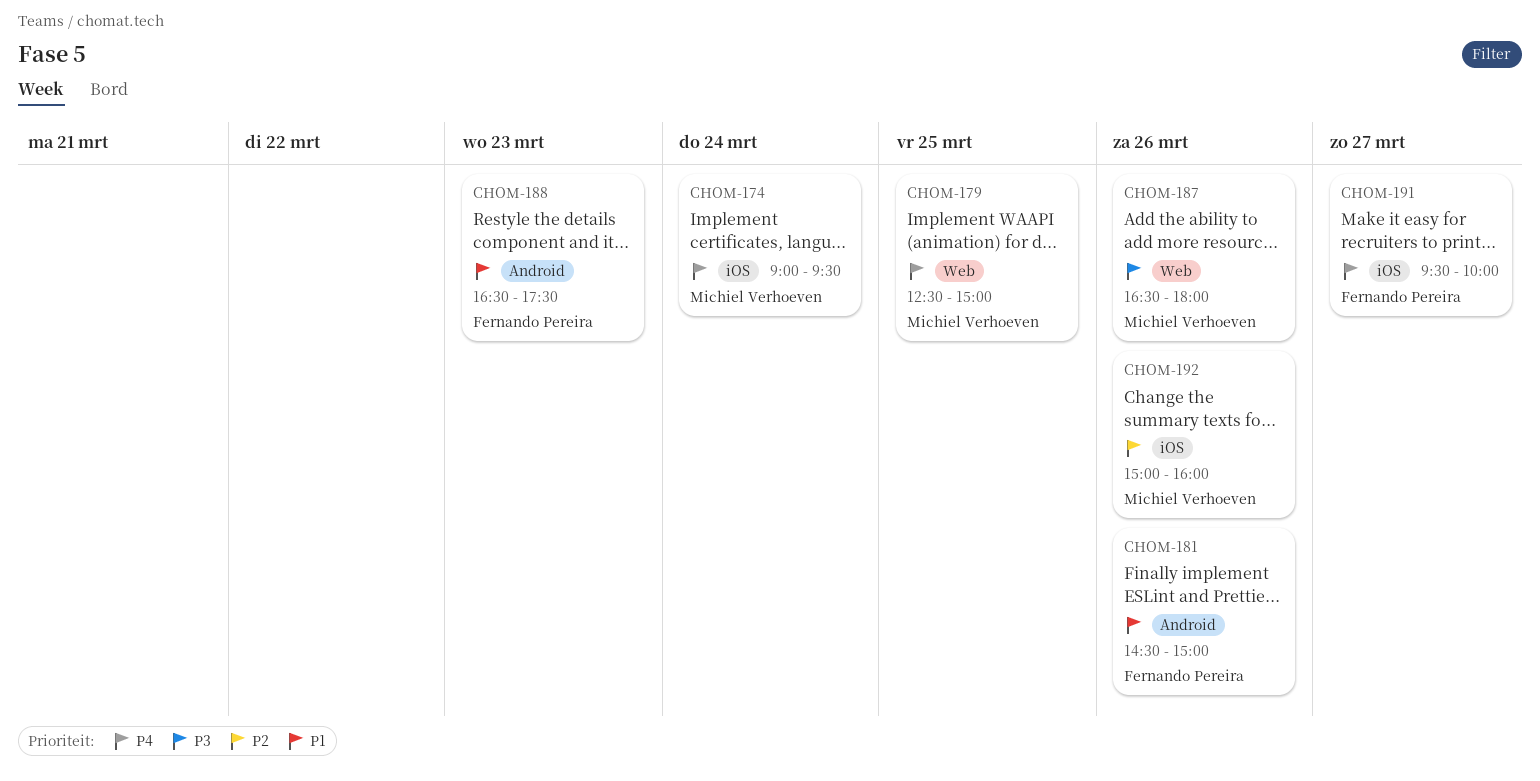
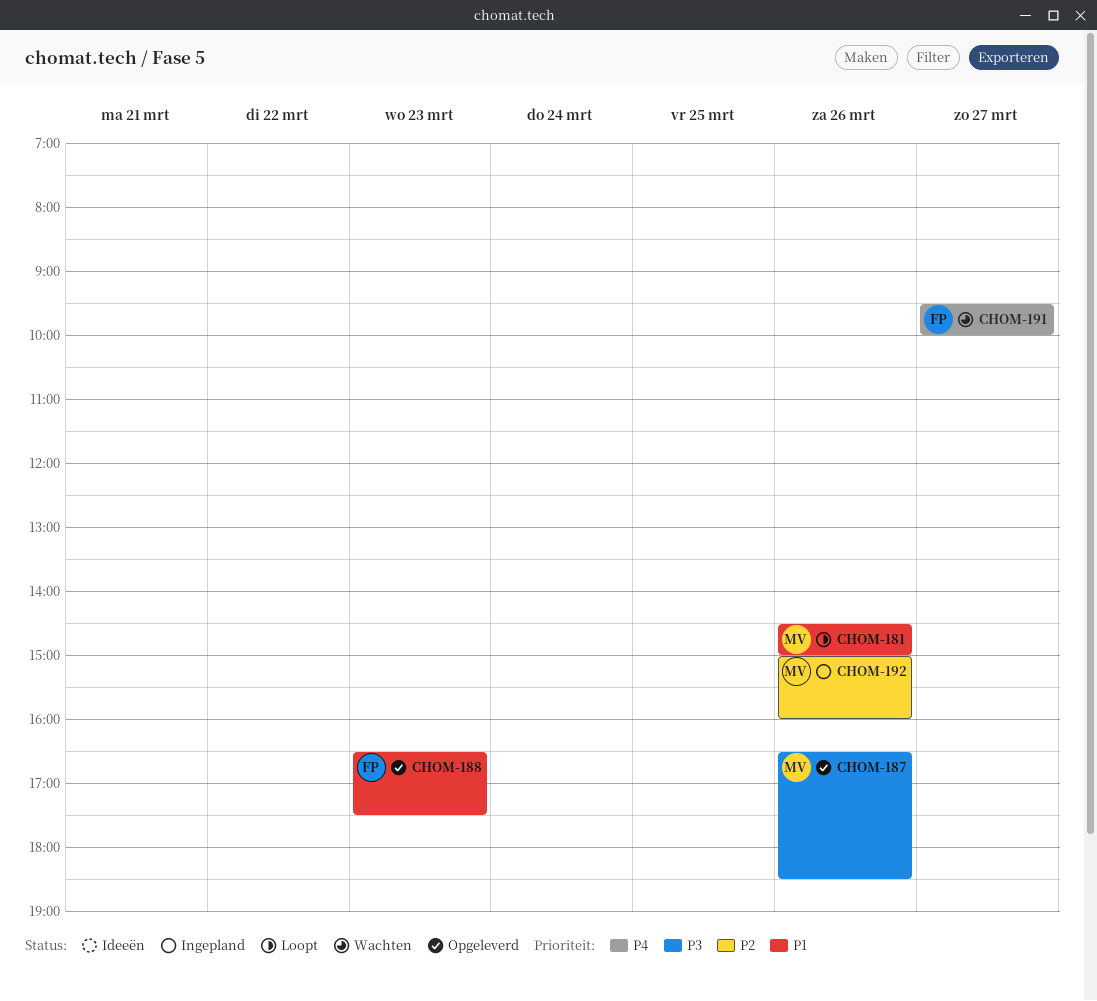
CHOM-174: present -> none
CHOM-179: present -> none
CHOM-181, owner: Fernando Pereira -> Michiel Verhoeven
CHOM-187, ends: 18:00 -> 18:30

